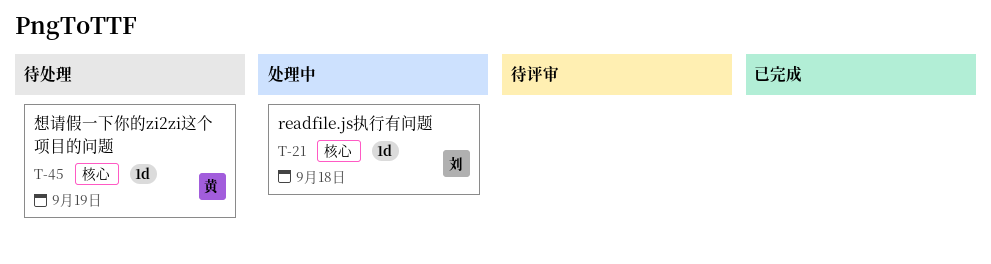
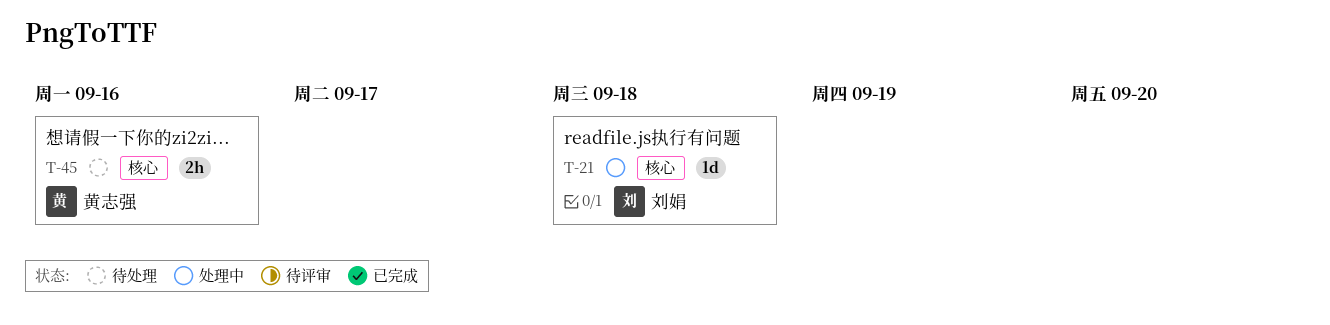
T-45, estimate: 1d -> 2h
T-45, due: Sep 19 -> Sep 16

